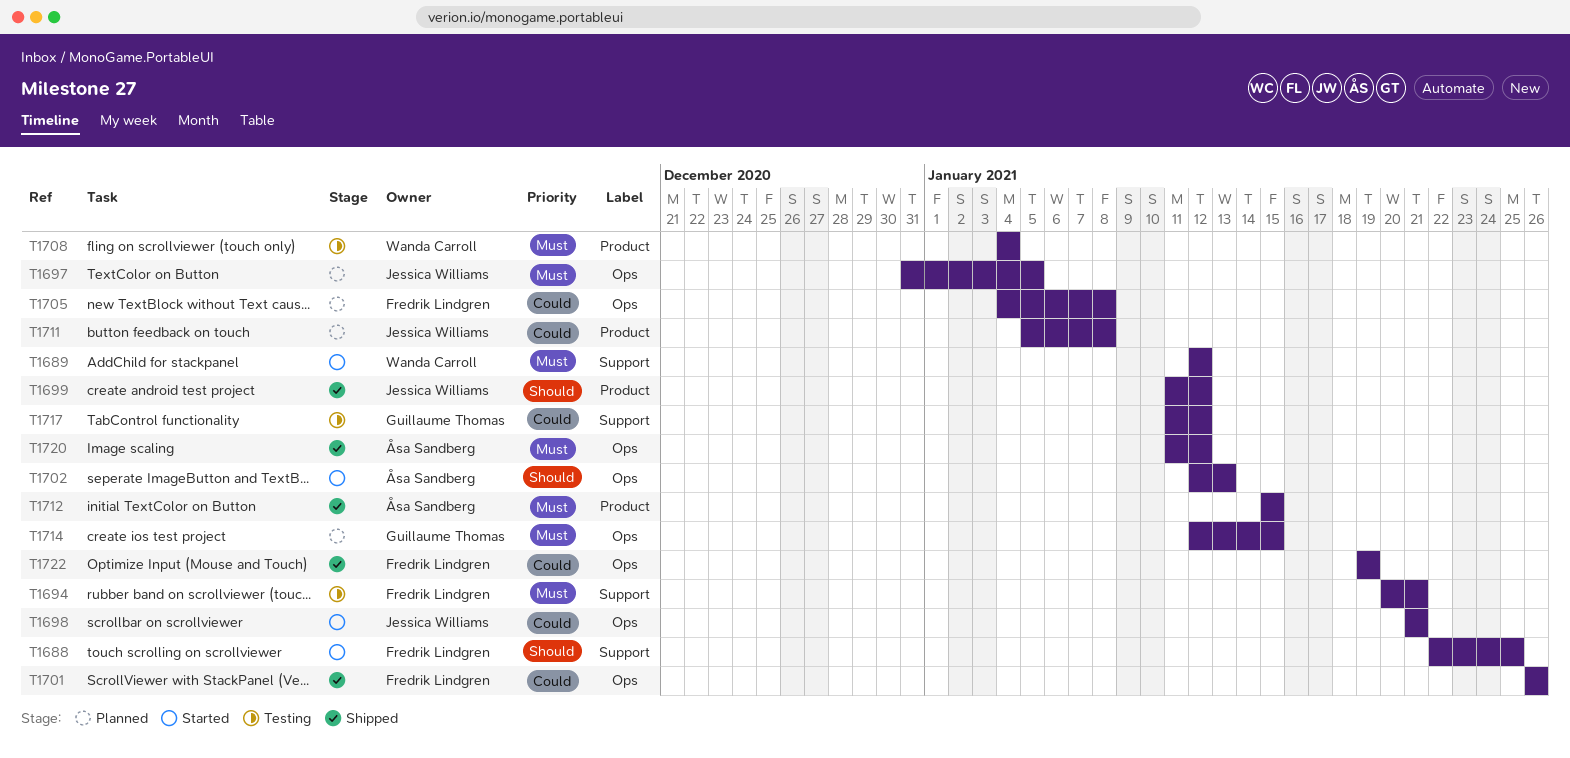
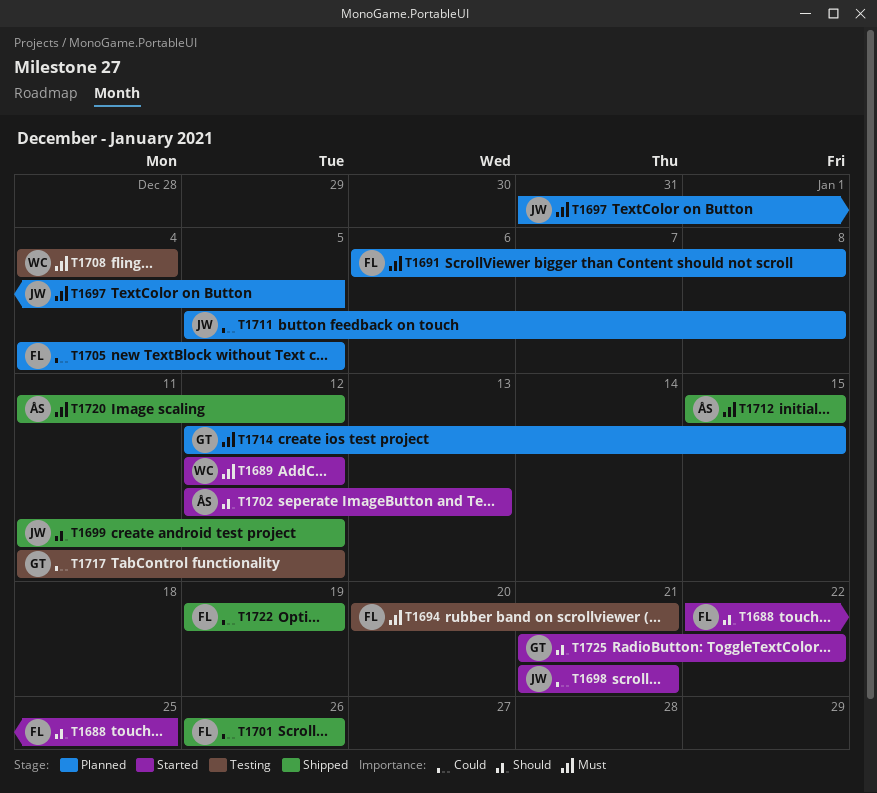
T1691: none -> present
T1705, due: Jan 8 -> Jan 5
T1725: none -> present

